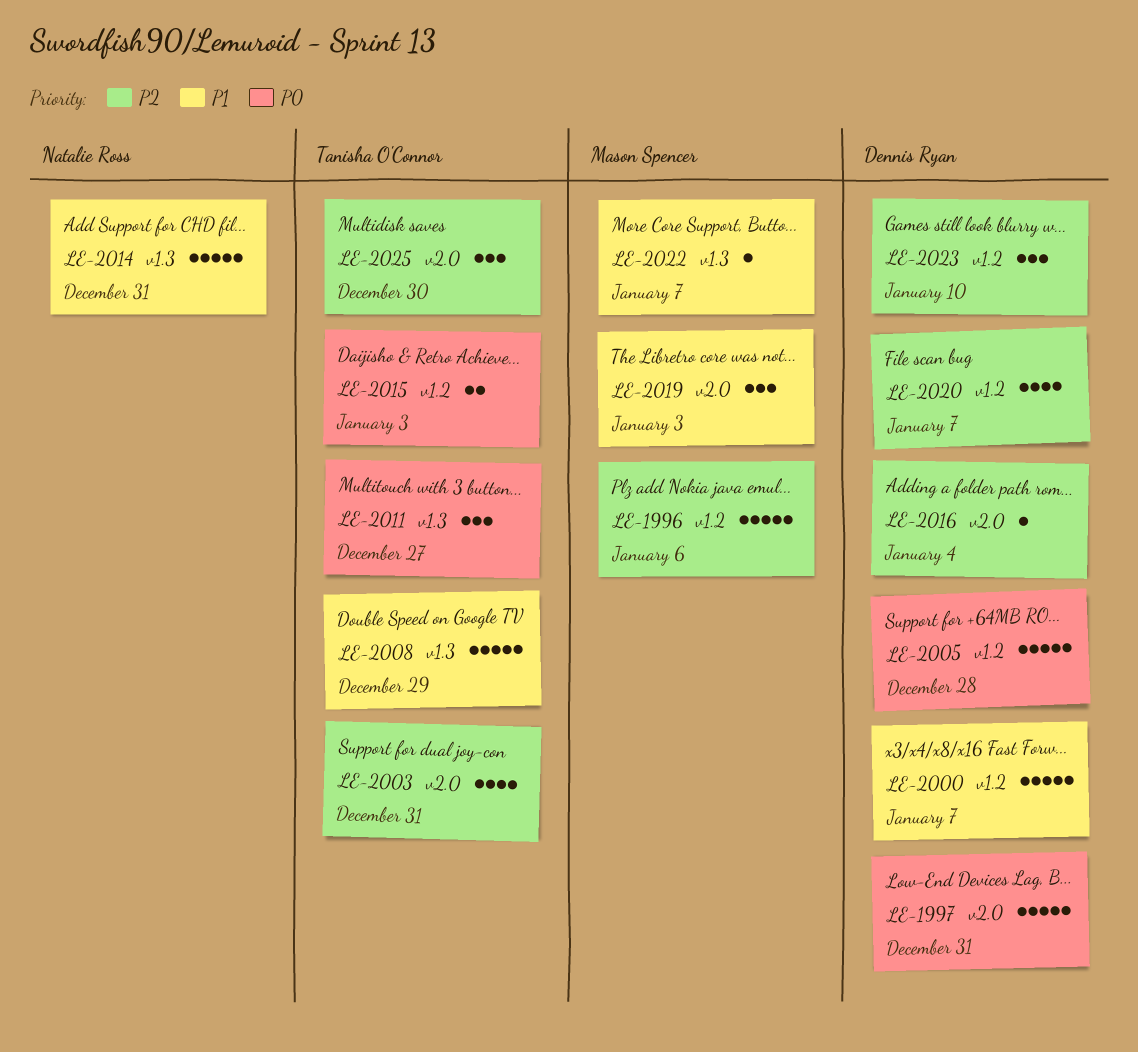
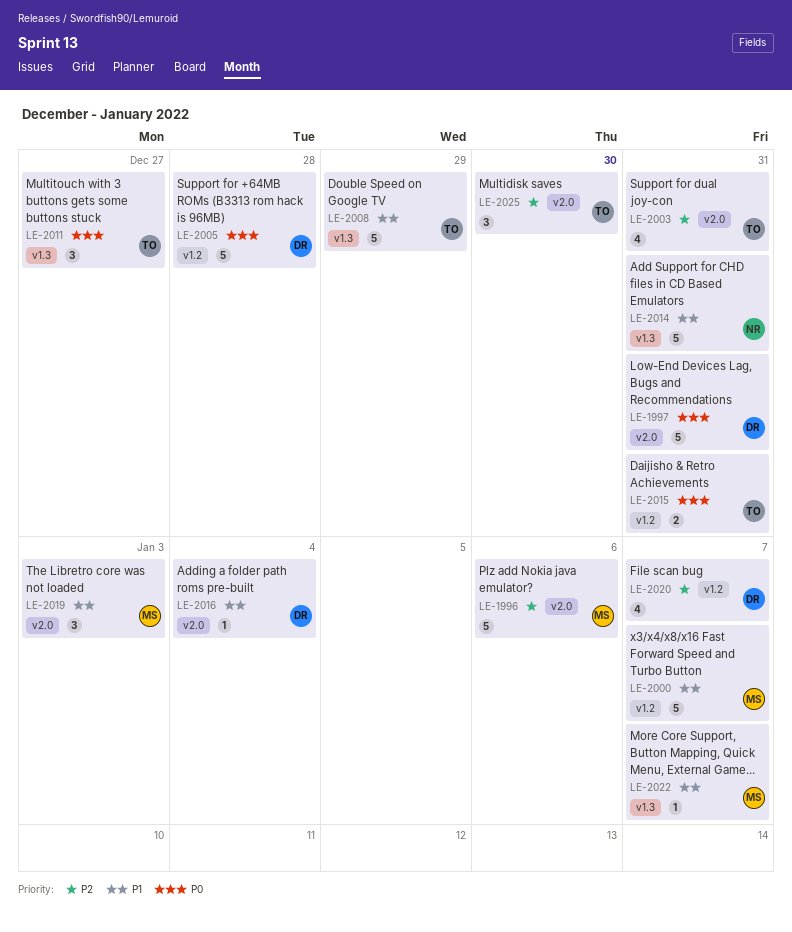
LE-1996, label: v1.2 -> v2.0
LE-2000, owner: Dennis Ryan -> Mason Spencer
LE-2015, due: Jan 3 -> Dec 31
LE-2016, priority: P2 -> P1
LE-2023: present -> none

